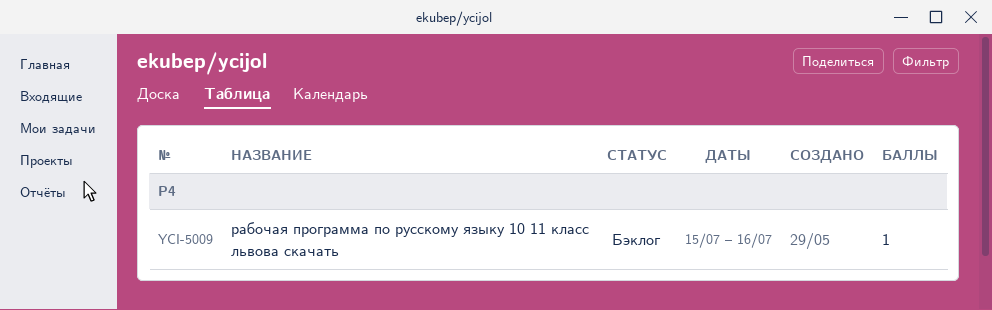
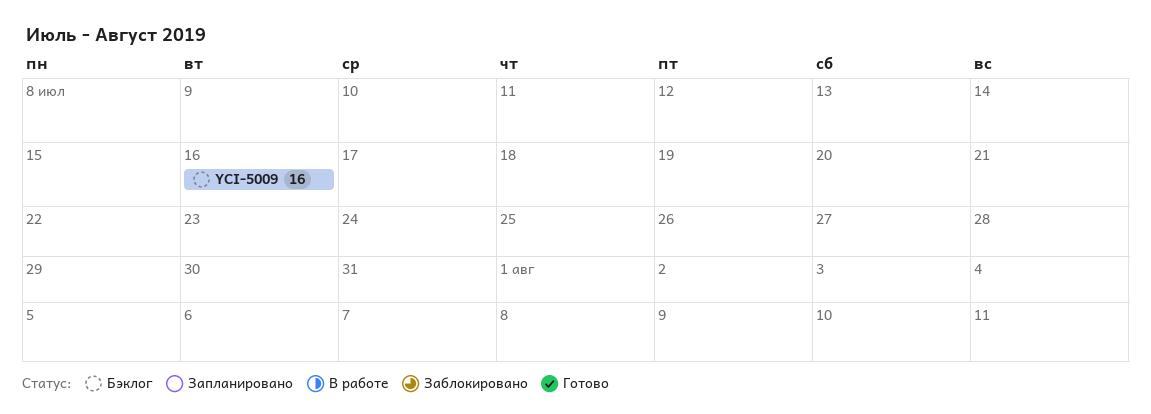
YCI-5009, estimate: 1 -> 16
YCI-5009, start: Jul 15 -> Jul 16

